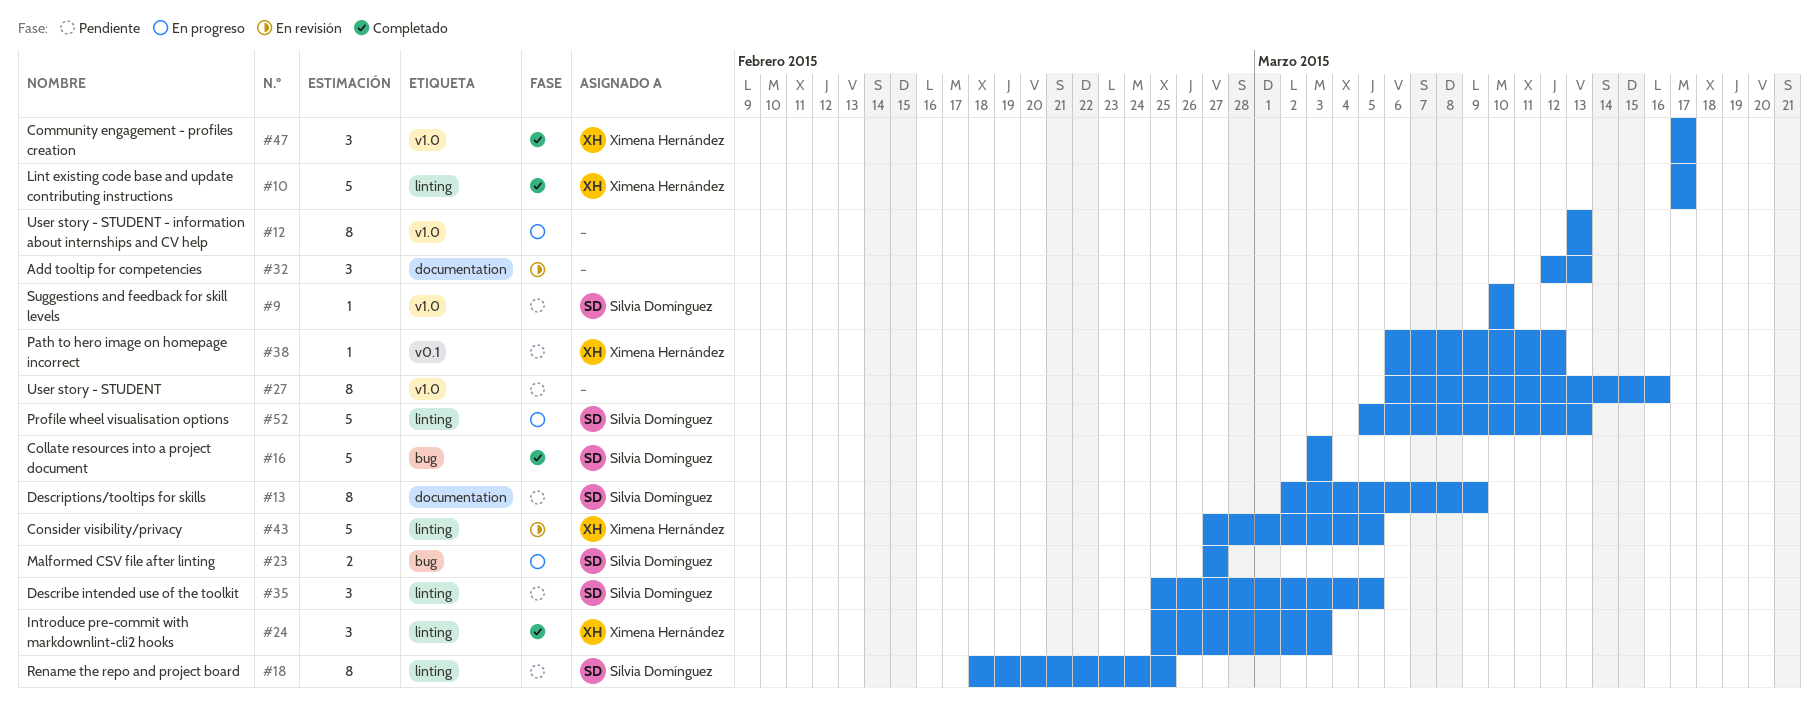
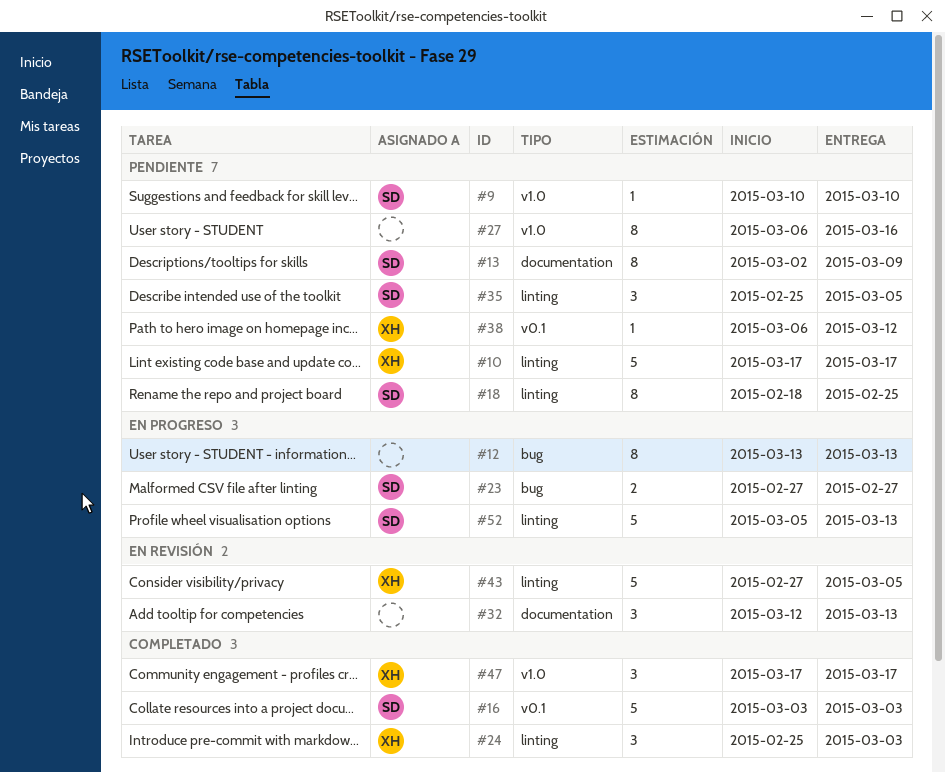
#10, status: Completado -> Pendiente
#12, label: v1.0 -> bug
#16, label: bug -> v0.1

